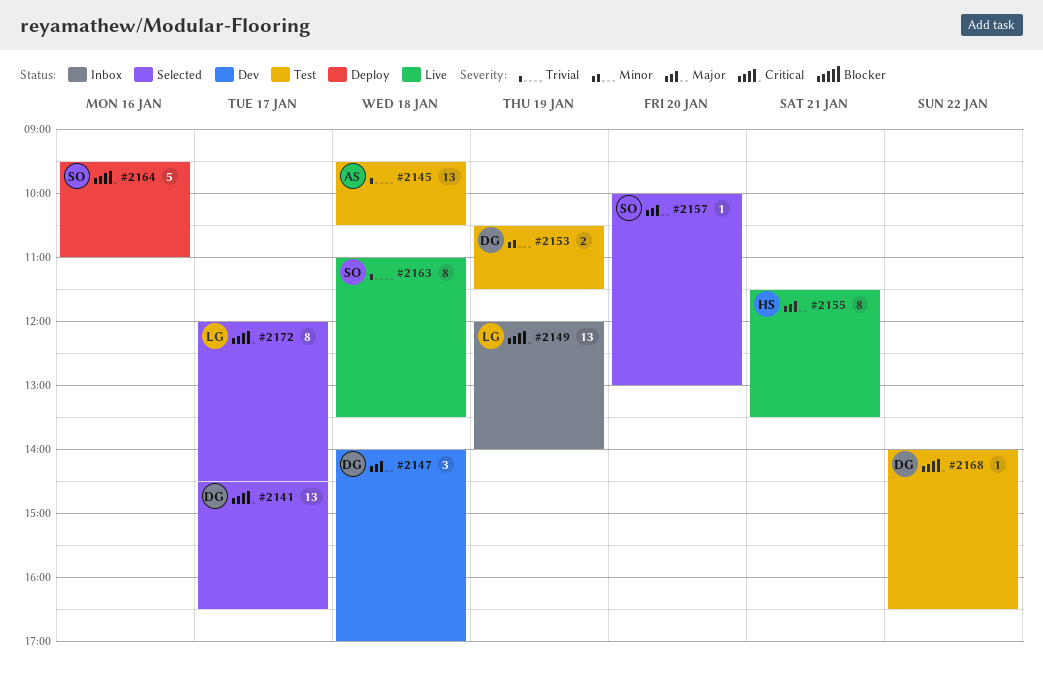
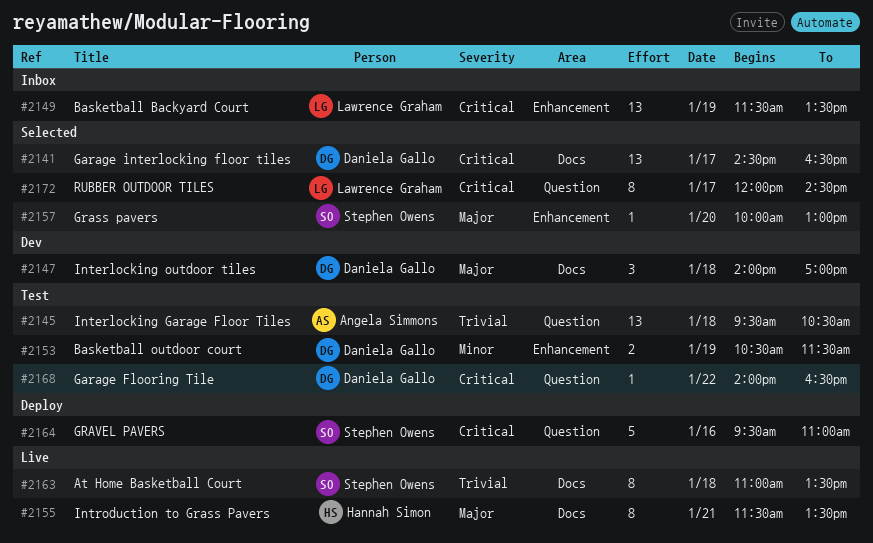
#2149, begins: 12:00 -> 11:30
#2149, ends: 14:00 -> 13:30

